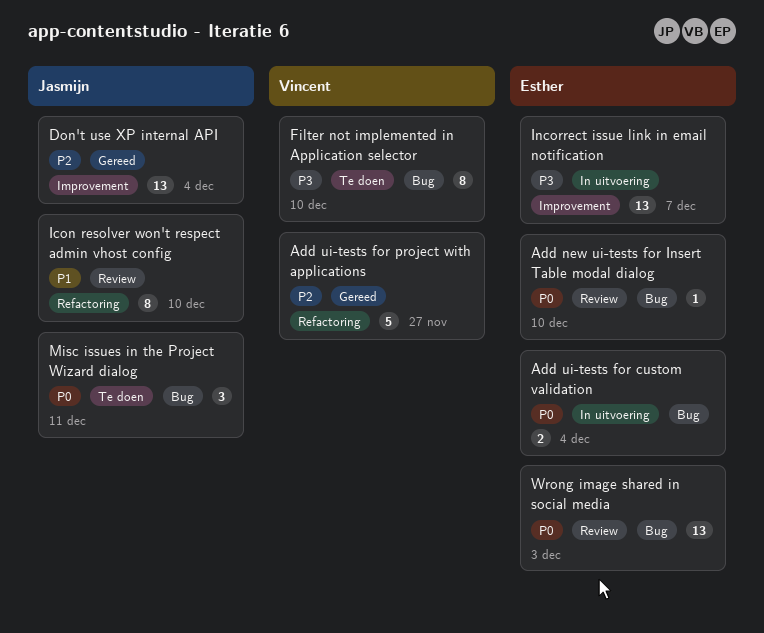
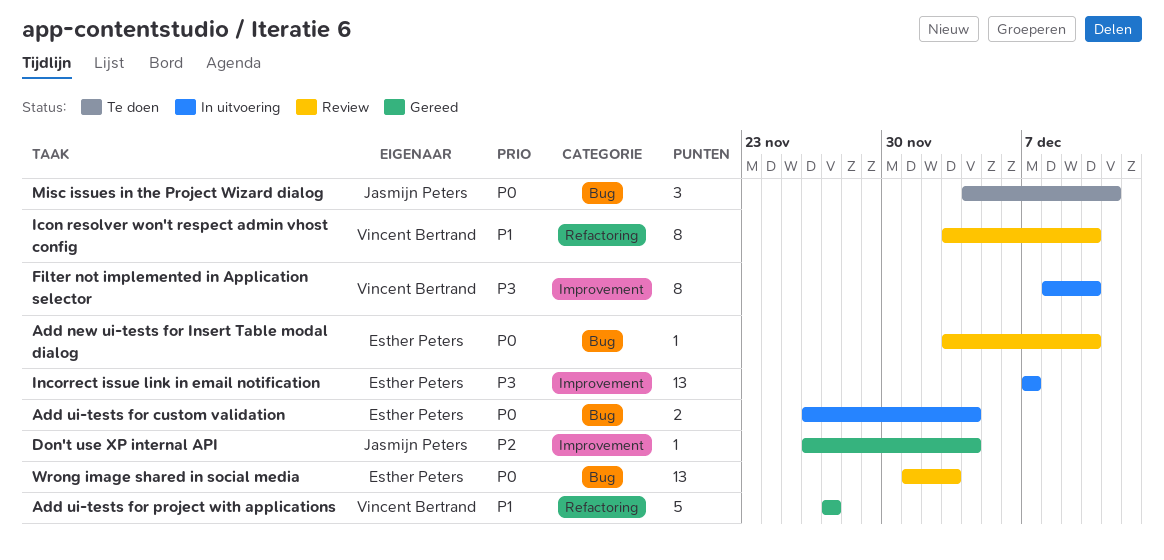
Add ui-tests for project with applications, priority: P2 -> P1
Don't use XP internal API, estimate: 13 -> 1
Filter not implemented in Application selector, status: Te doen -> In uitvoering
Filter not implemented in Application selector, label: Bug -> Improvement
Icon resolver won't respect admin vhost config, owner: Jasmijn Peters -> Vincent Bertrand

